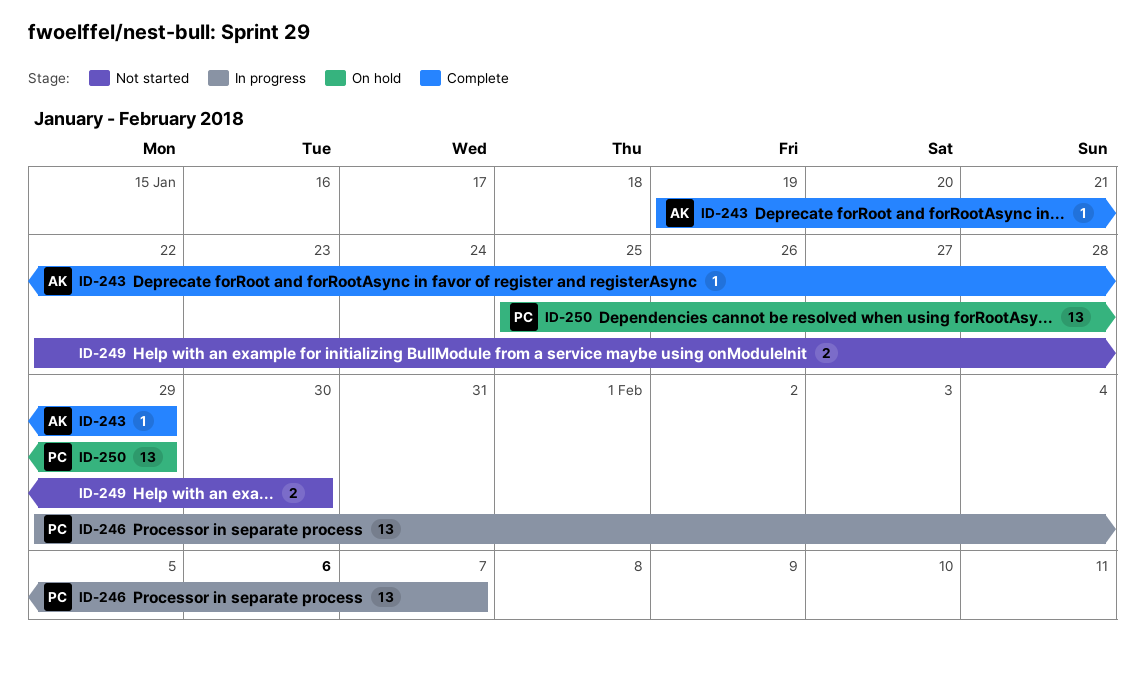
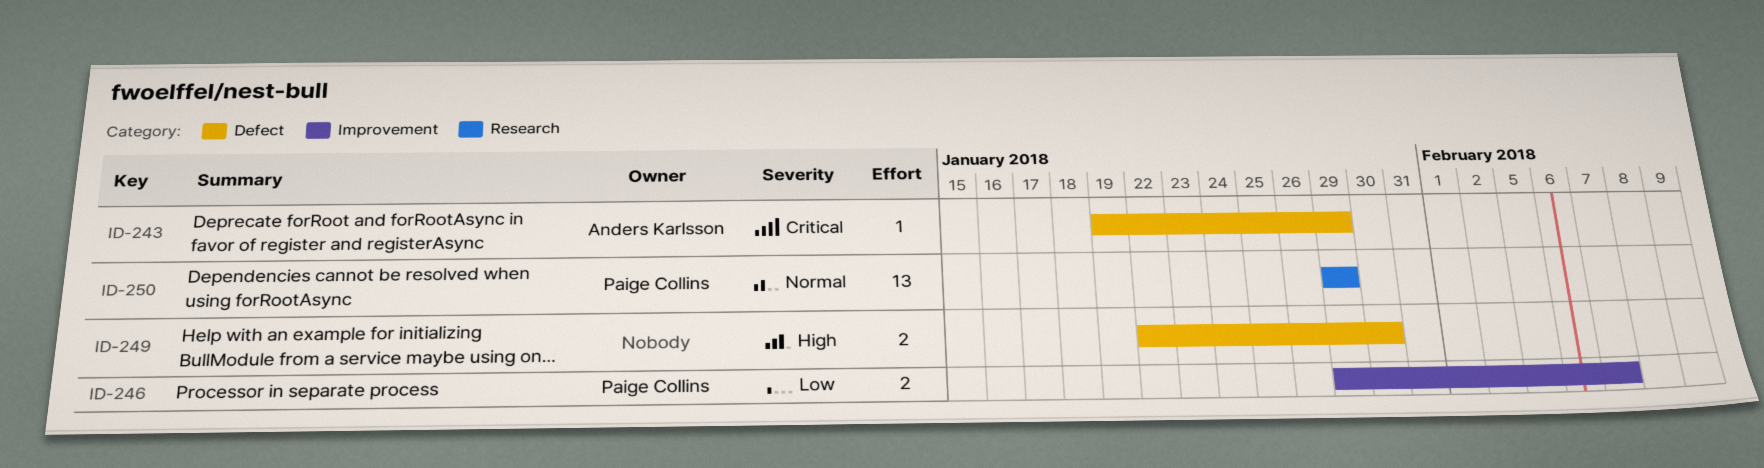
ID-246, estimate: 13 -> 2
ID-250, start: Jan 25 -> Jan 29

